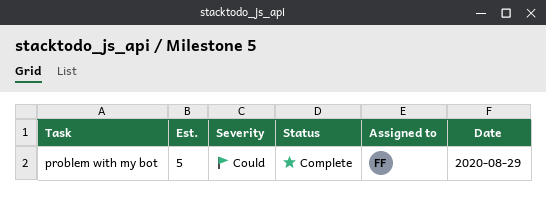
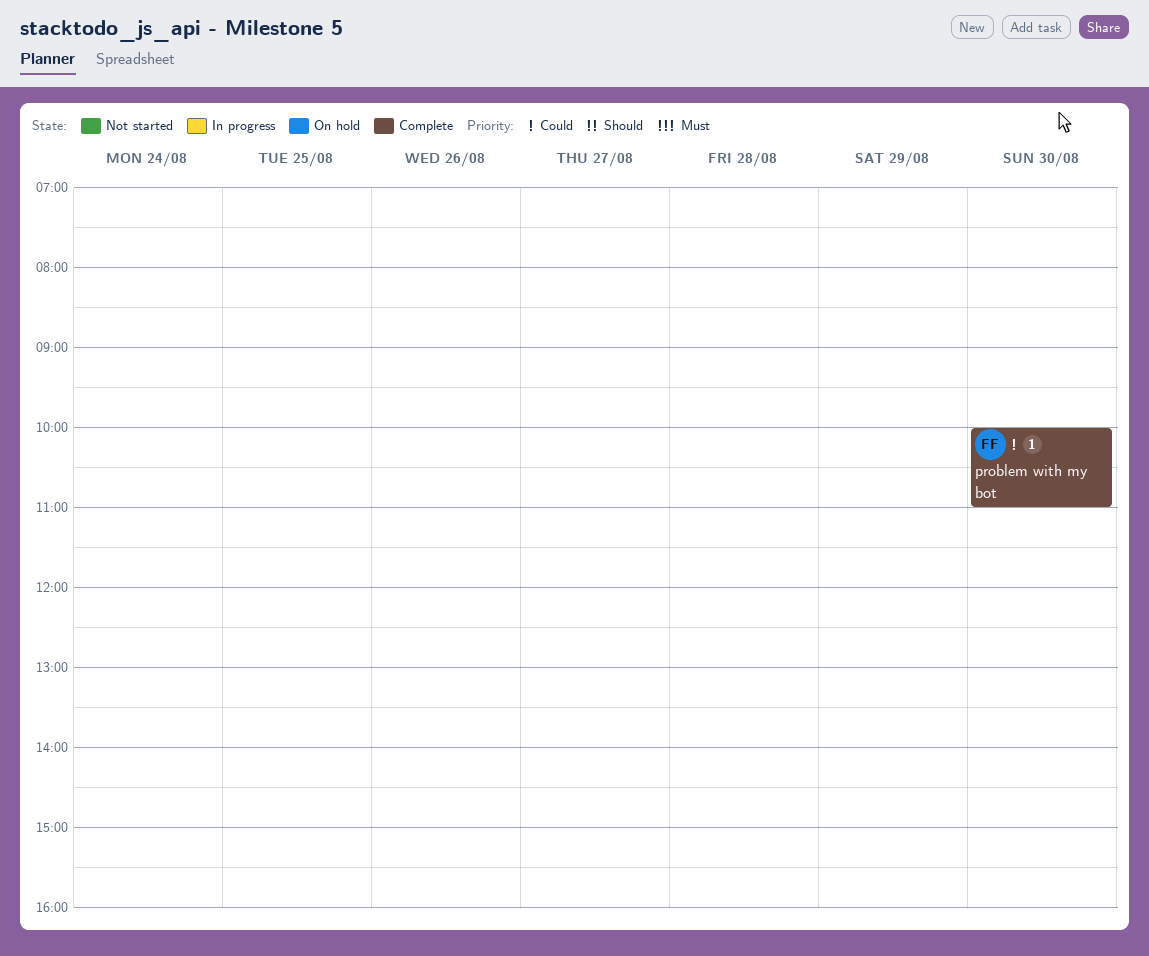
problem with my bot, estimate: 5 -> 1
problem with my bot, day: Aug 29 -> Aug 30

